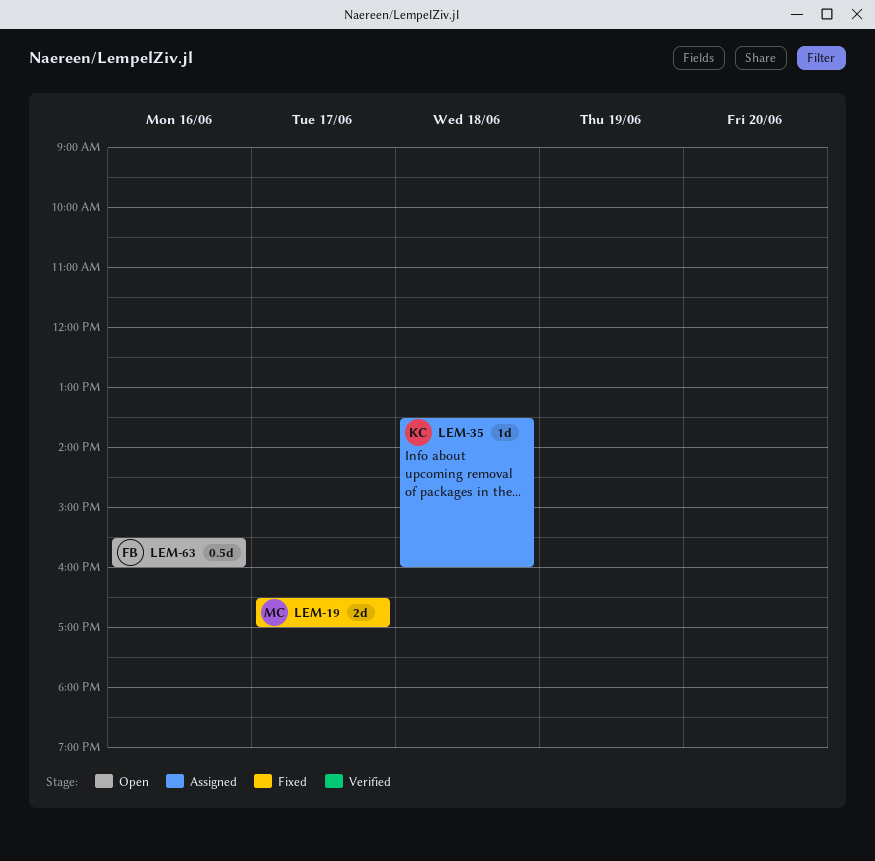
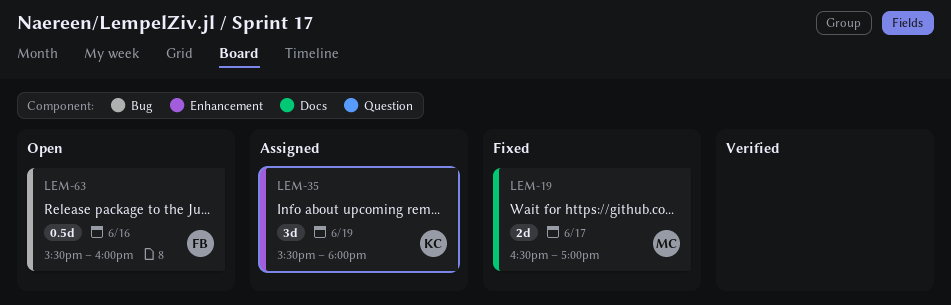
LEM-35, estimate: 1d -> 3d
LEM-35, day: Jun 18 -> Jun 19
LEM-35, begins: 13:30 -> 15:30
LEM-35, ends: 16:00 -> 18:00

